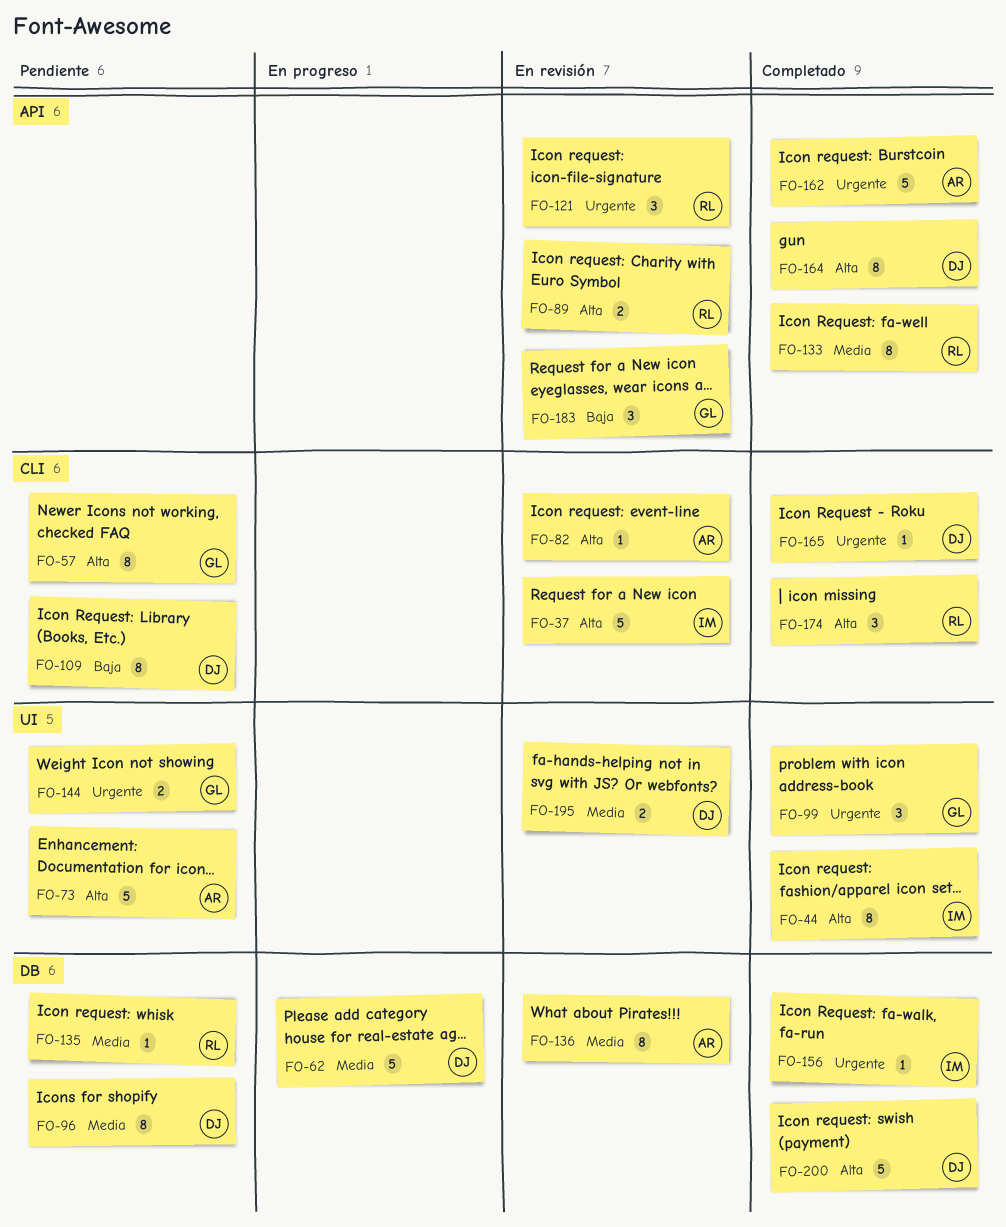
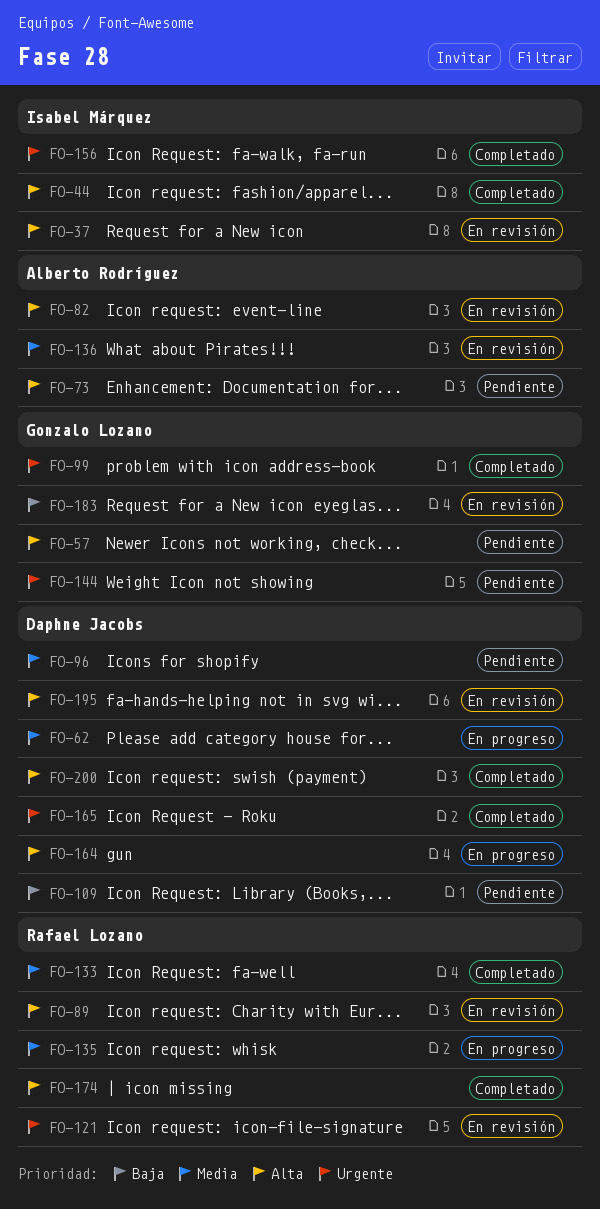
FO-135, status: Pendiente -> En progreso
FO-162: present -> none
FO-164, status: Completado -> En progreso
FO-195, priority: Media -> Alta

